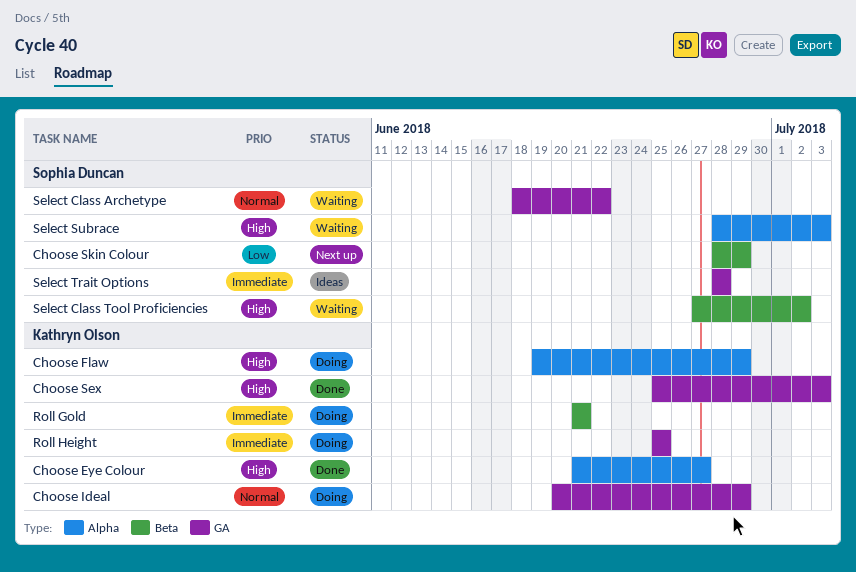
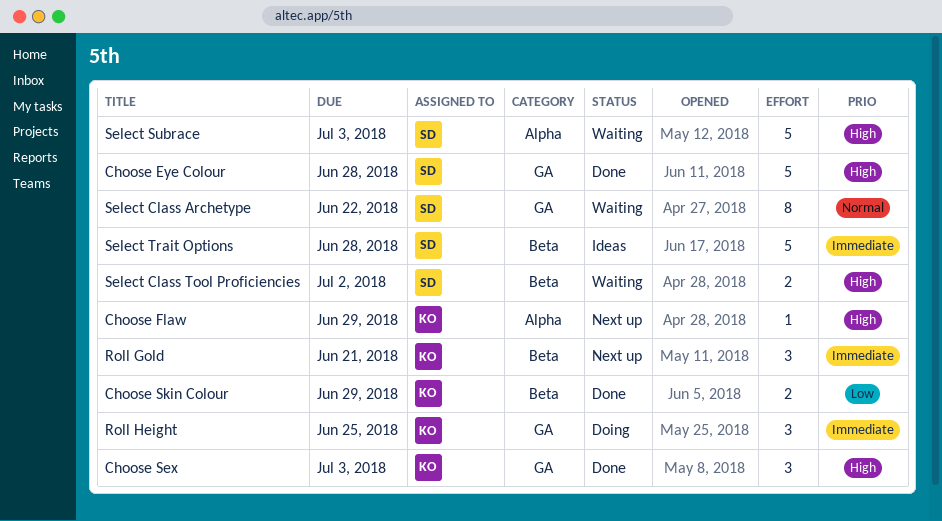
Choose Eye Colour, owner: Kathryn Olson -> Sophia Duncan
Choose Eye Colour, label: Alpha -> GA
Choose Eye Colour, due: Jun 27 -> Jun 28
Choose Flaw, status: Doing -> Next up
Choose Ideal: present -> none
Choose Skin Colour, status: Next up -> Done
Choose Skin Colour, owner: Sophia Duncan -> Kathryn Olson
Roll Gold, status: Doing -> Next up
Select Trait Options, label: GA -> Beta

